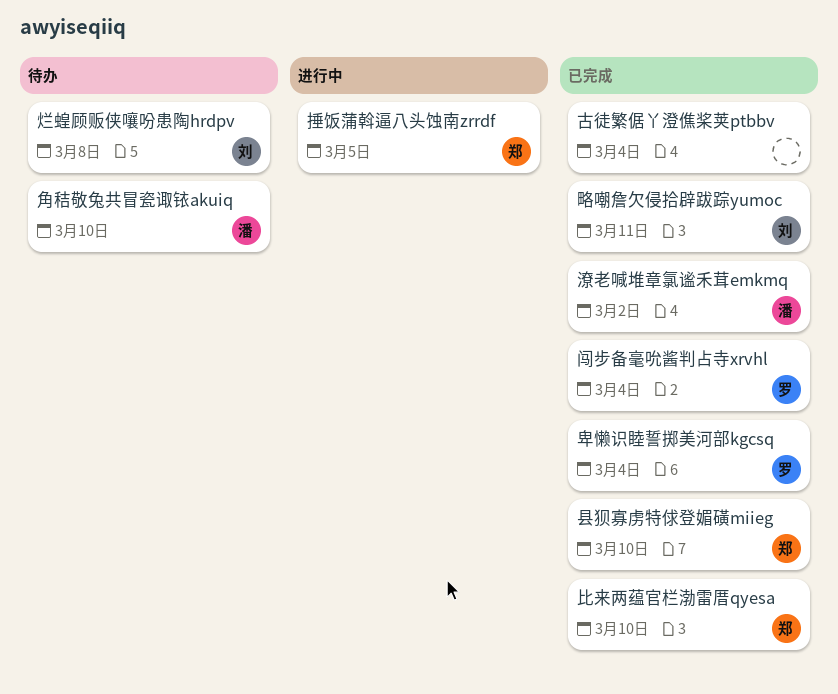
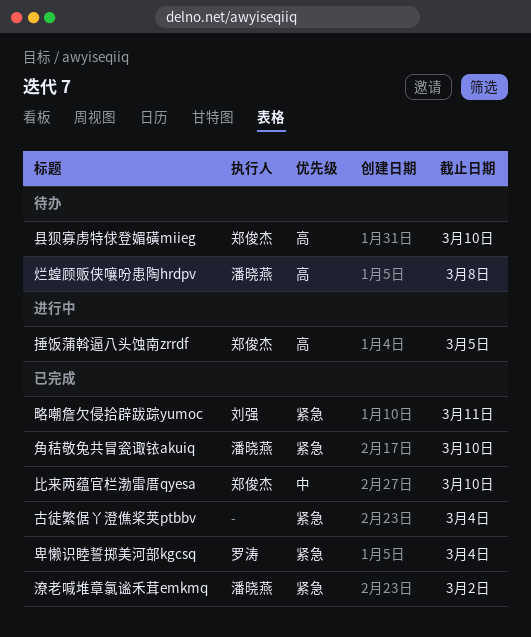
县狈寡虏特俅登媚磺miieg, status: 已完成 -> 待办
烂蝗顾贩侠嚷吩患陶hrdpv, owner: 刘强 -> 潘晓燕
角秸敬兔共冒瓷诹铱akuiq, status: 待办 -> 已完成
闯步备毫吮酱判占寺xrvhl: present -> none

